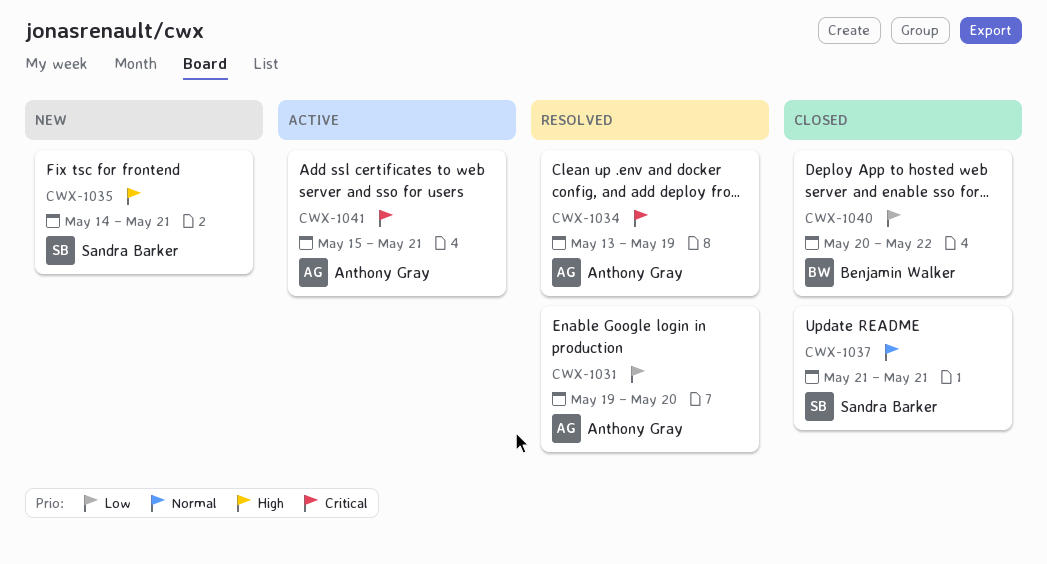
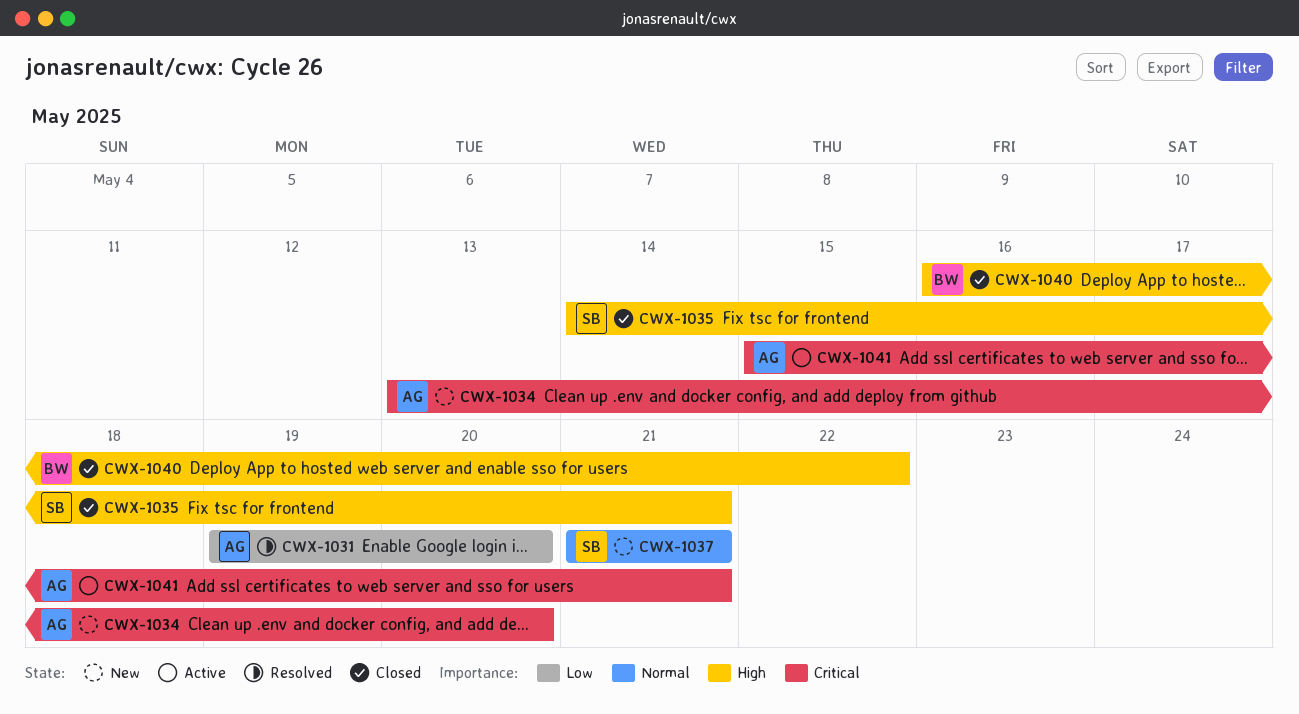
CWX-1034, status: Resolved -> New
CWX-1034, due: May 19 -> May 20
CWX-1035, status: New -> Closed
CWX-1037, status: Closed -> New
CWX-1040, priority: Low -> High
CWX-1040, start: May 20 -> May 16

